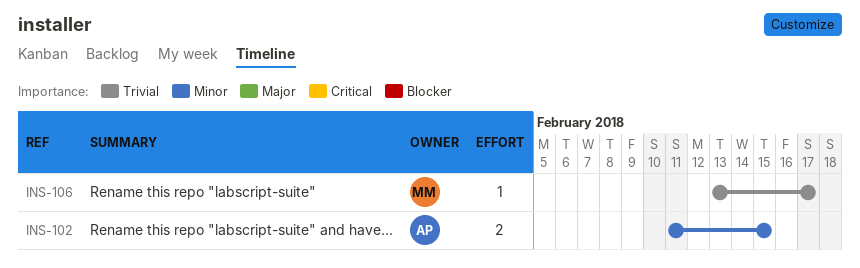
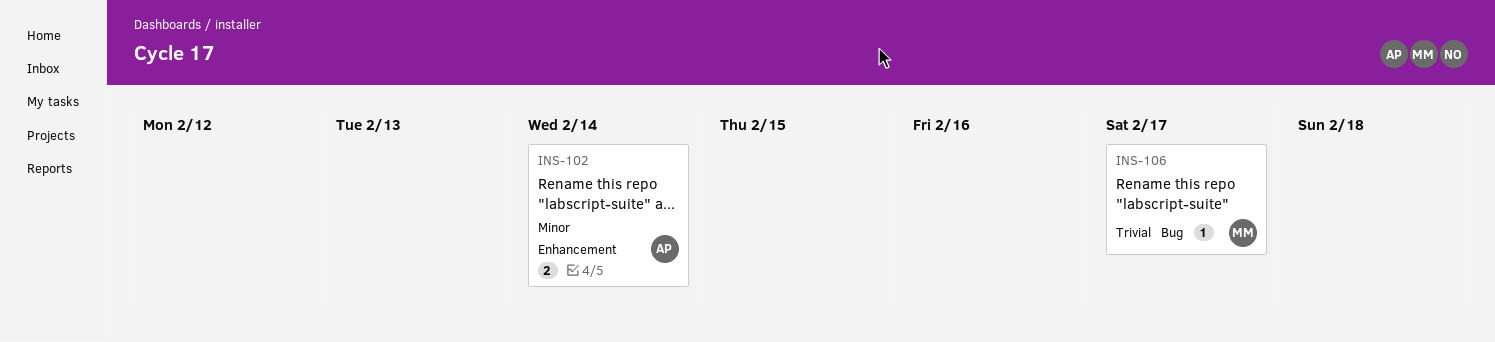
INS-102, due: Feb 15 -> Feb 14

